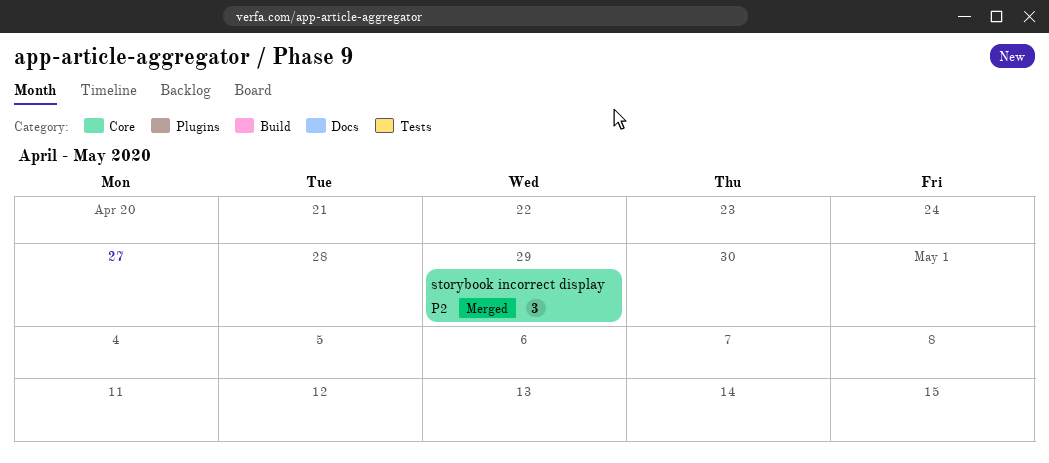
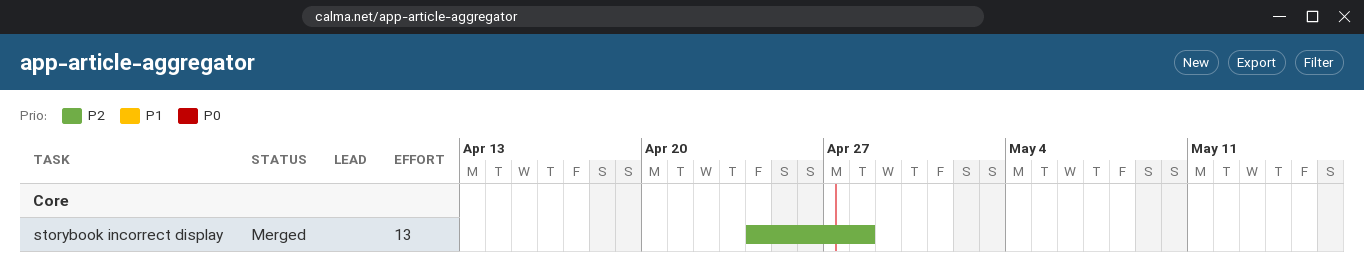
storybook incorrect display, estimate: 3 -> 13
storybook incorrect display, due: Apr 29 -> Apr 28

